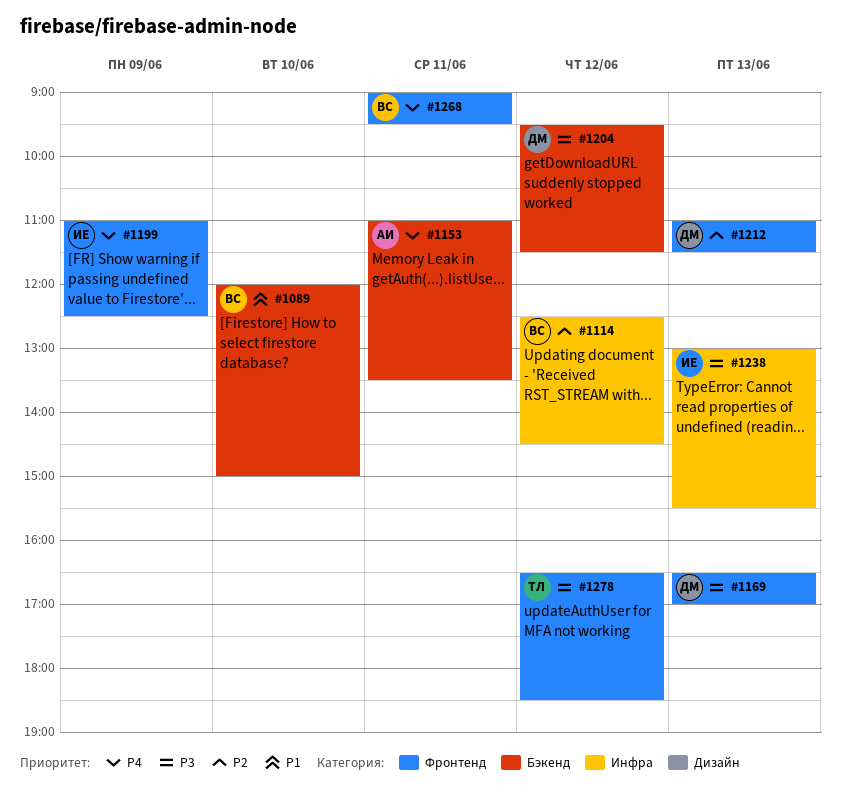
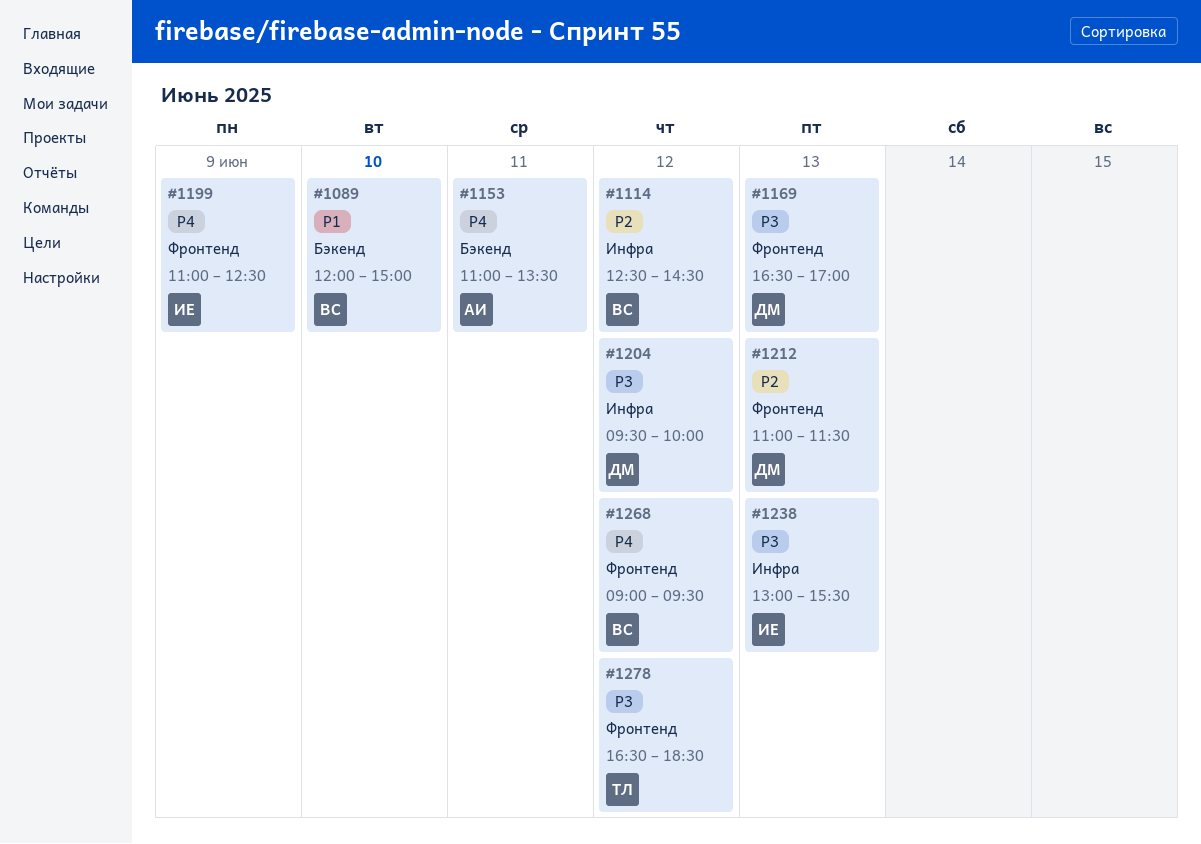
#1204, label: Бэкенд -> Инфра
#1204, ends: 11:30 -> 10:00
#1268, day: Jun 11 -> Jun 12

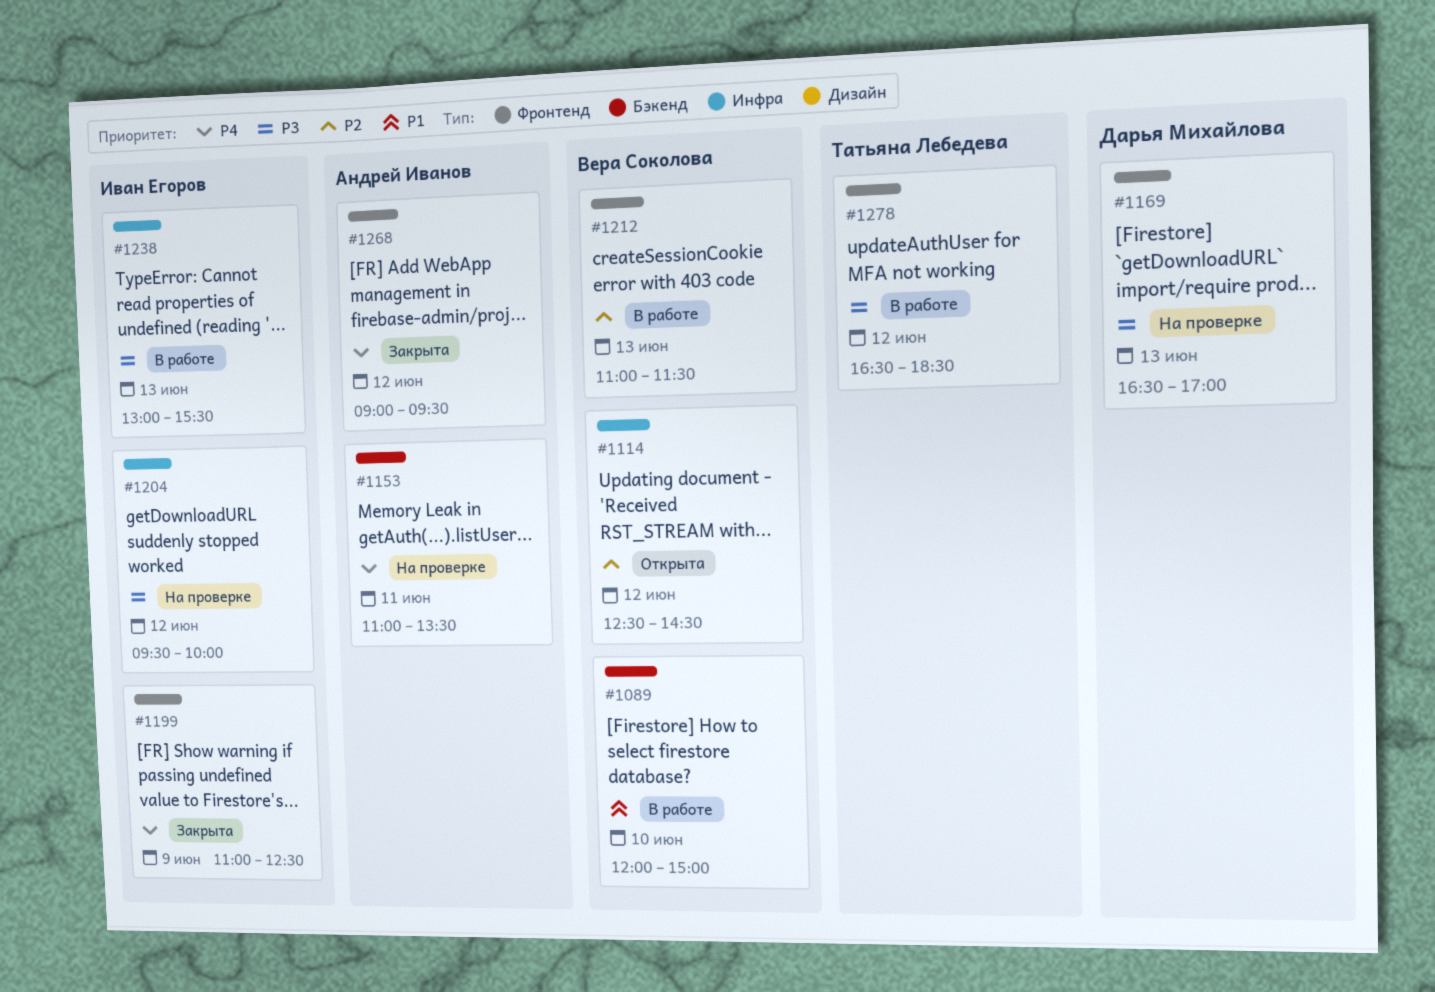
#1204, owner: Дарья Михайлова -> Иван Егоров
#1212, owner: Дарья Михайлова -> Вера Соколова
#1268, owner: Вера Соколова -> Андрей Иванов

